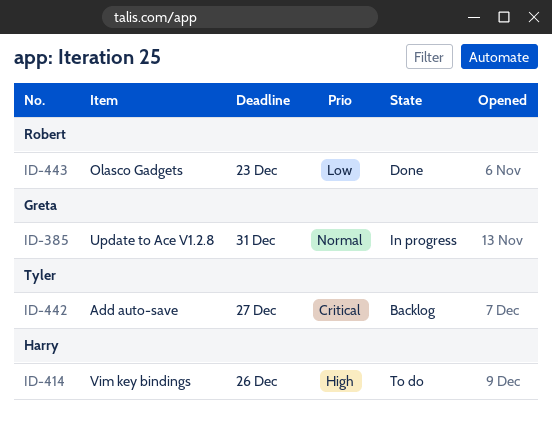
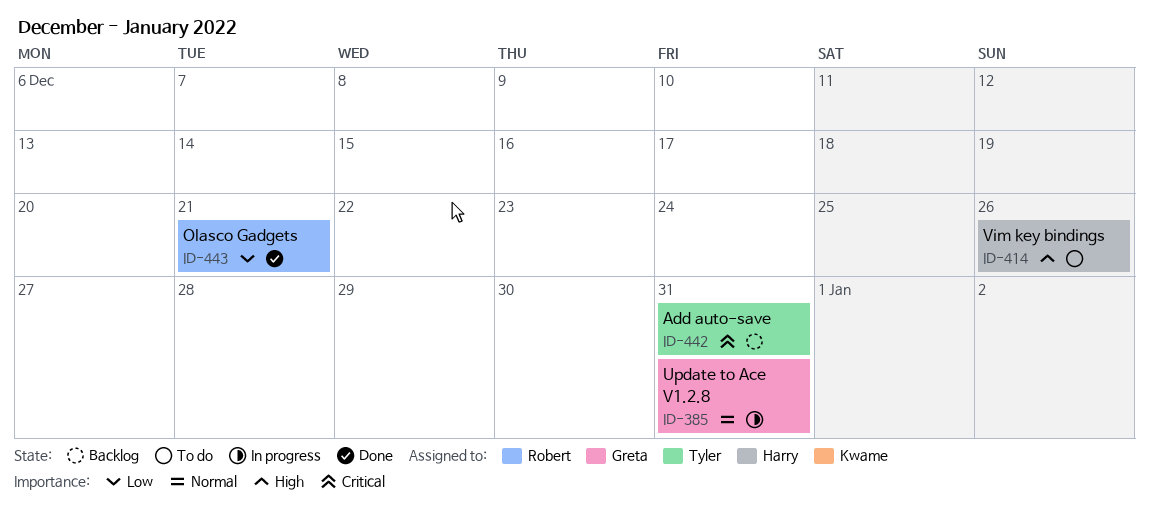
ID-442, due: Dec 27 -> Dec 31
ID-443, due: Dec 23 -> Dec 21

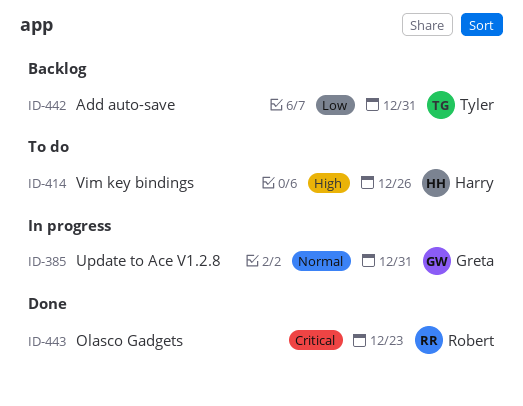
ID-442, priority: Critical -> Low
ID-443, priority: Low -> Critical
ID-443, due: Dec 21 -> Dec 23

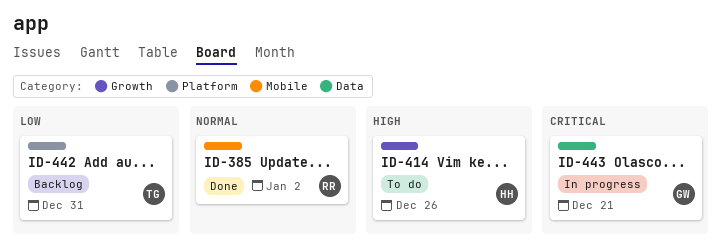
ID-385, status: In progress -> Done
ID-385, owner: Greta -> Robert
ID-385, due: Dec 31 -> Jan 2
ID-443, status: Done -> In progress
ID-443, owner: Robert -> Greta
ID-443, due: Dec 23 -> Dec 21

